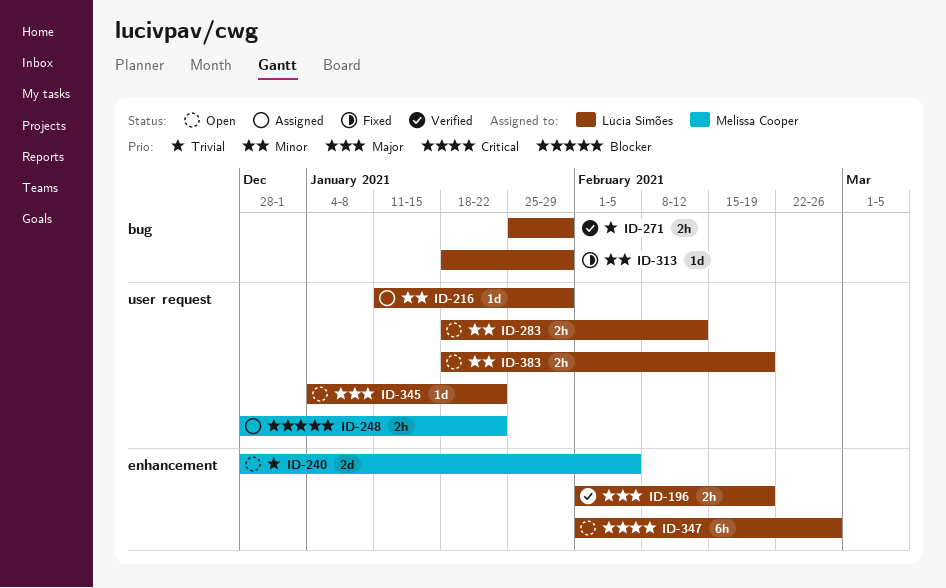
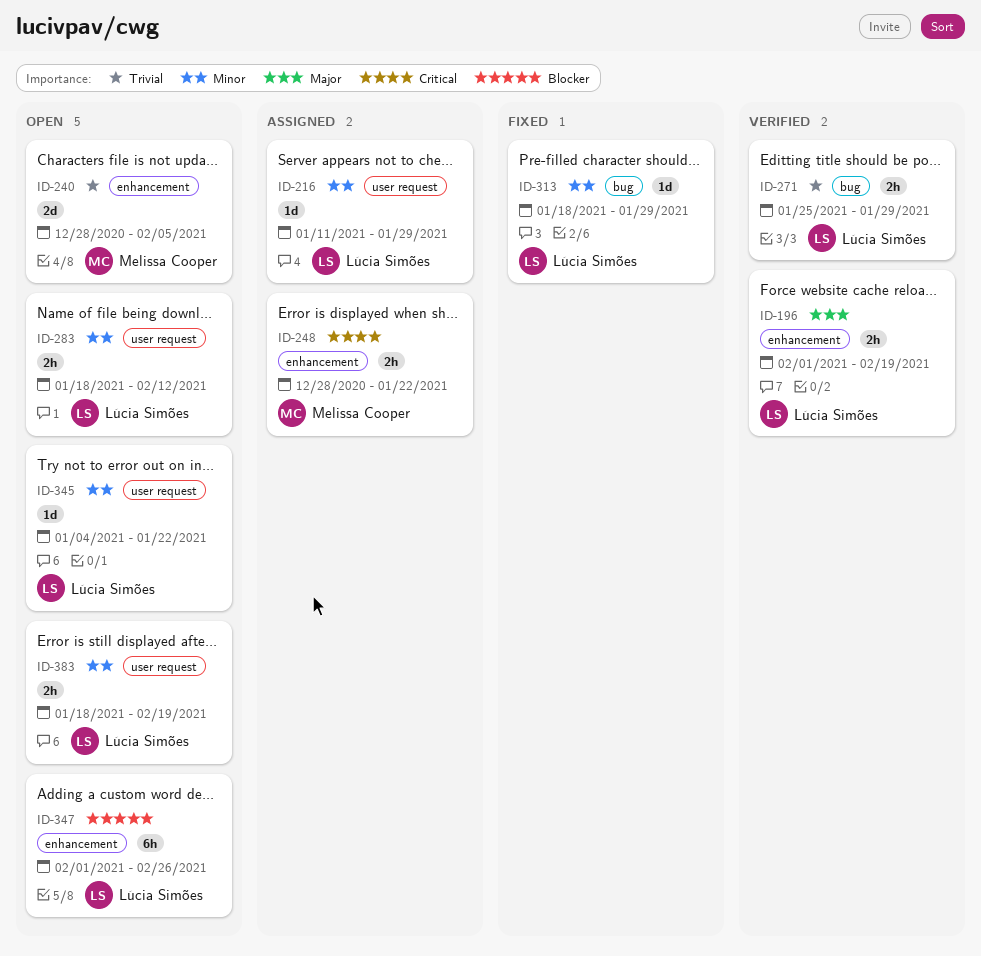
ID-248, priority: Blocker -> Critical
ID-248, label: user request -> enhancement
ID-345, priority: Major -> Minor
ID-347, priority: Critical -> Blocker

